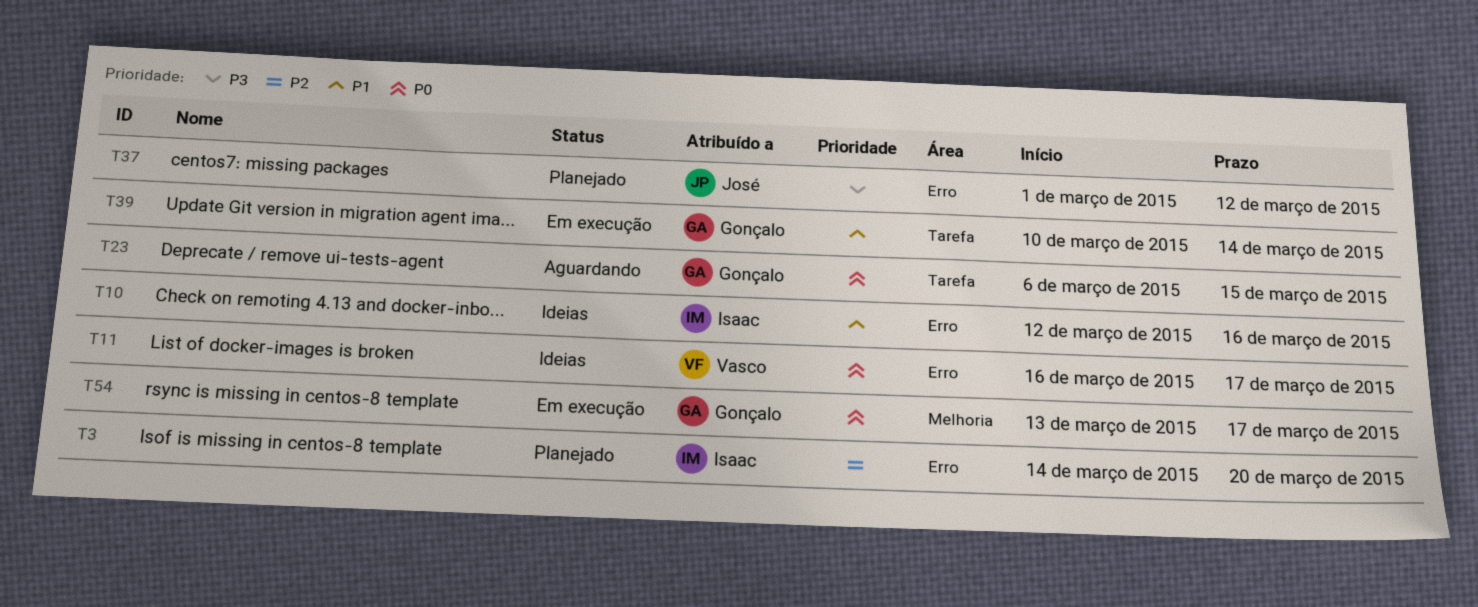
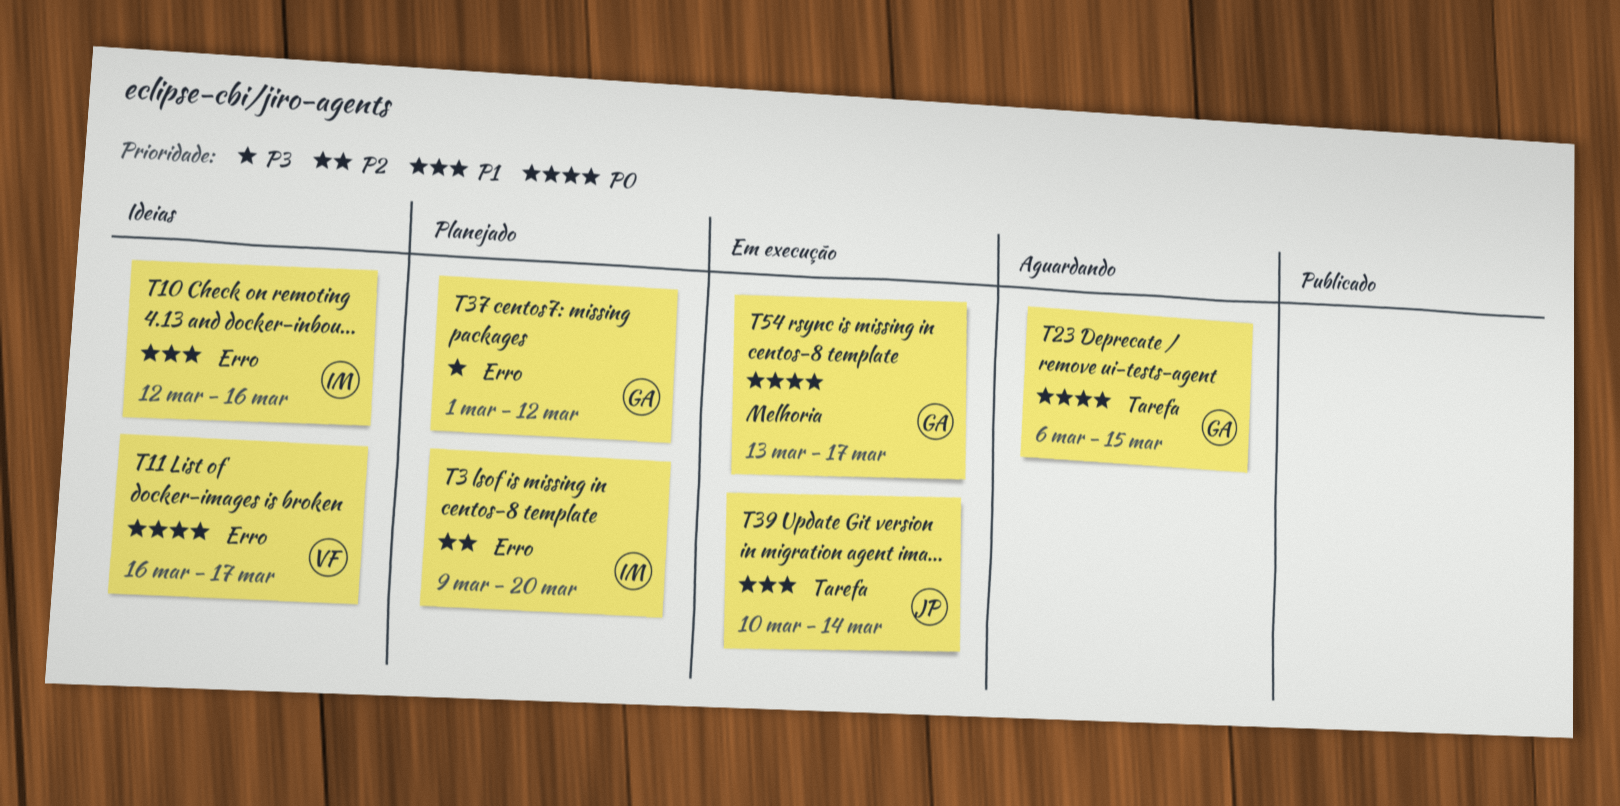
T3, start: Mar 14 -> Mar 9
T37, owner: José -> Gonçalo
T39, owner: Gonçalo -> José

